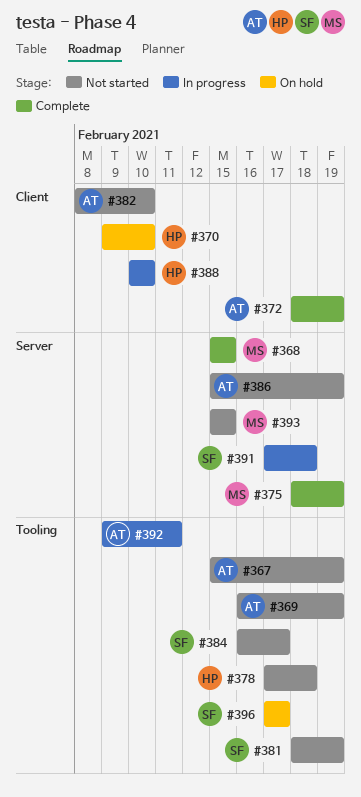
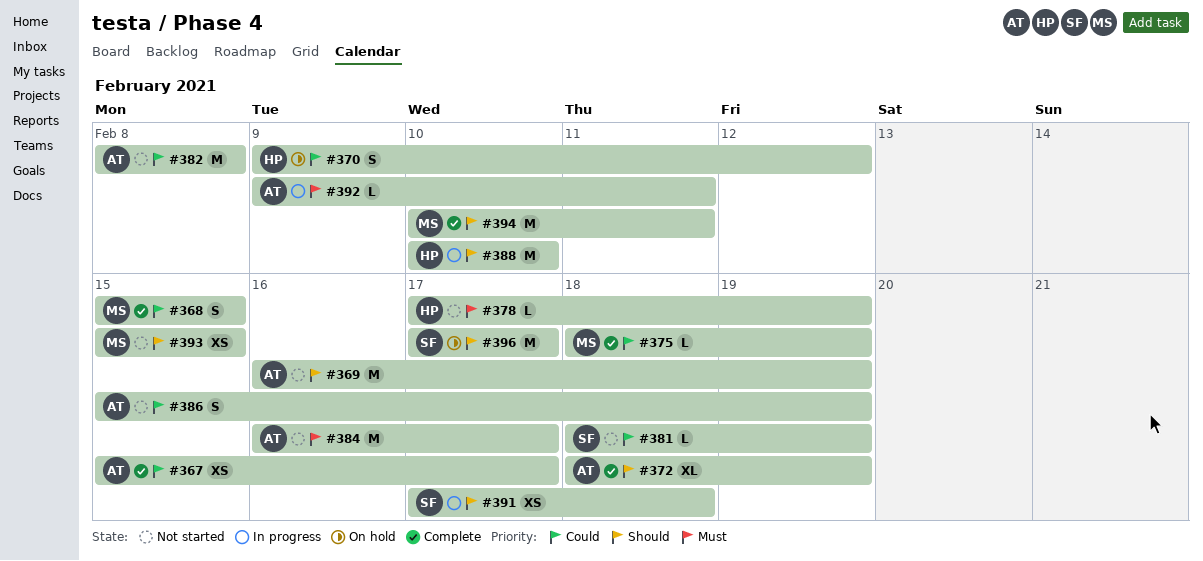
#367, status: Not started -> Complete
#367, due: Feb 19 -> Feb 17
#370, due: Feb 10 -> Feb 12
#378, due: Feb 18 -> Feb 19
#382, due: Feb 10 -> Feb 8
#384, owner: SF -> AT
#394: none -> present

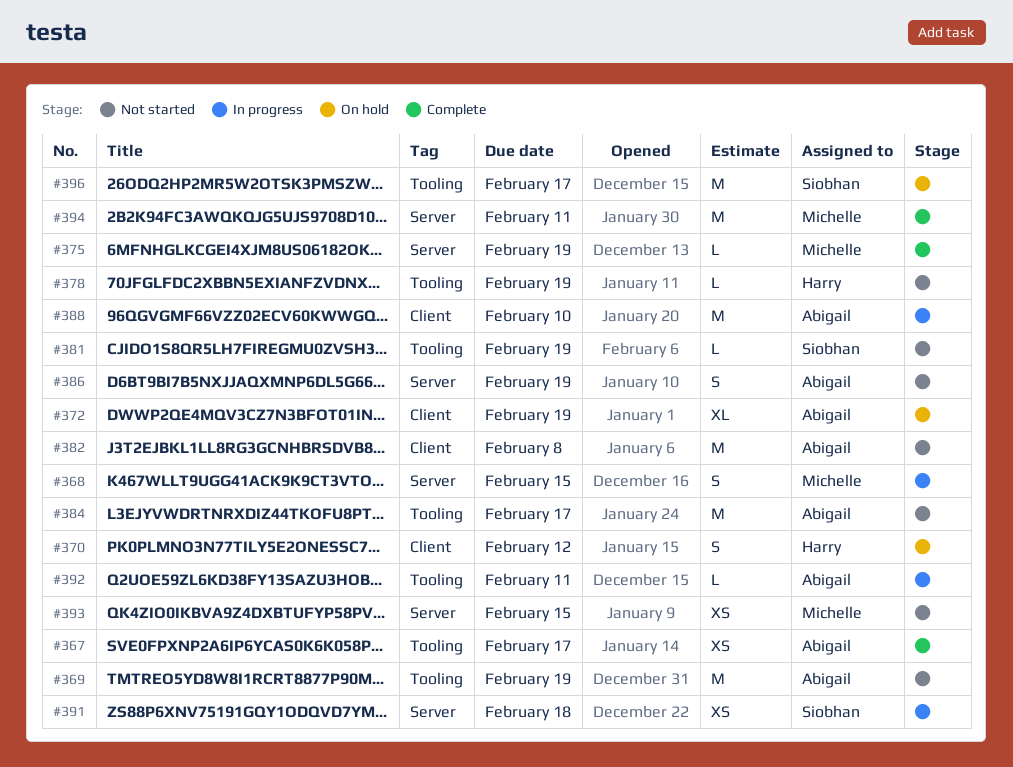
#368, status: Complete -> In progress
#372, status: Complete -> On hold
#388, owner: Harry -> Abigail

